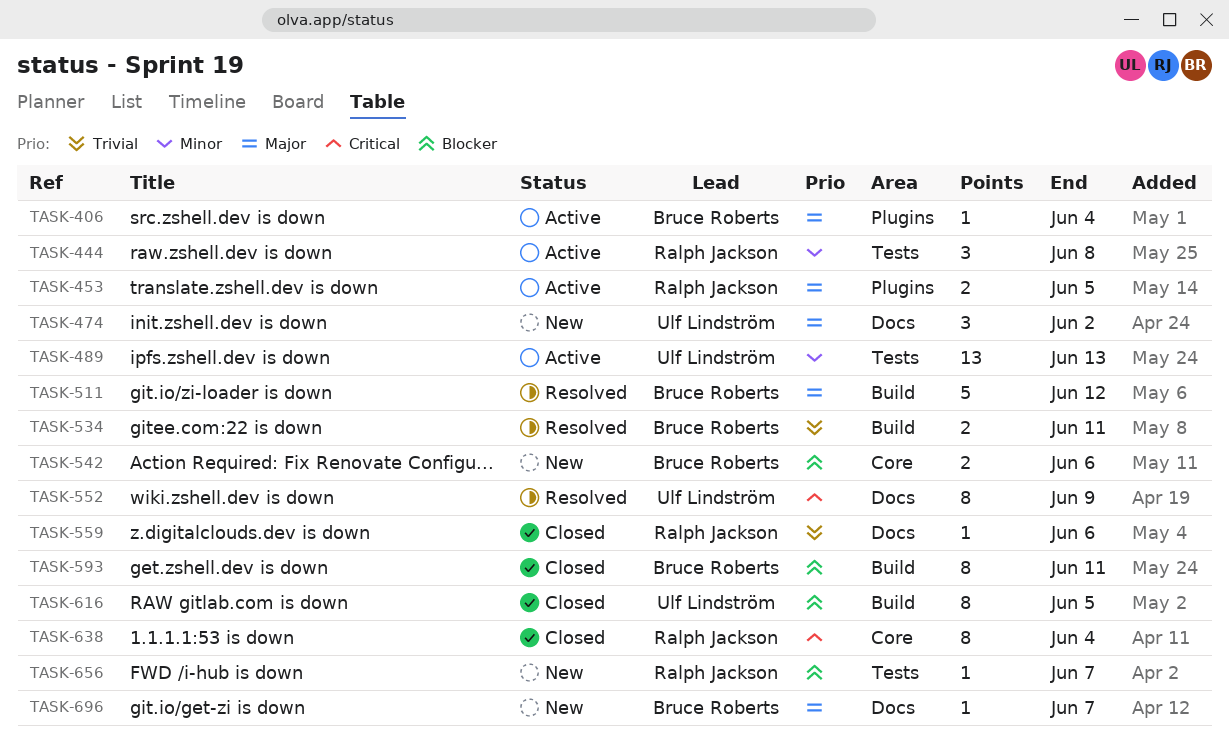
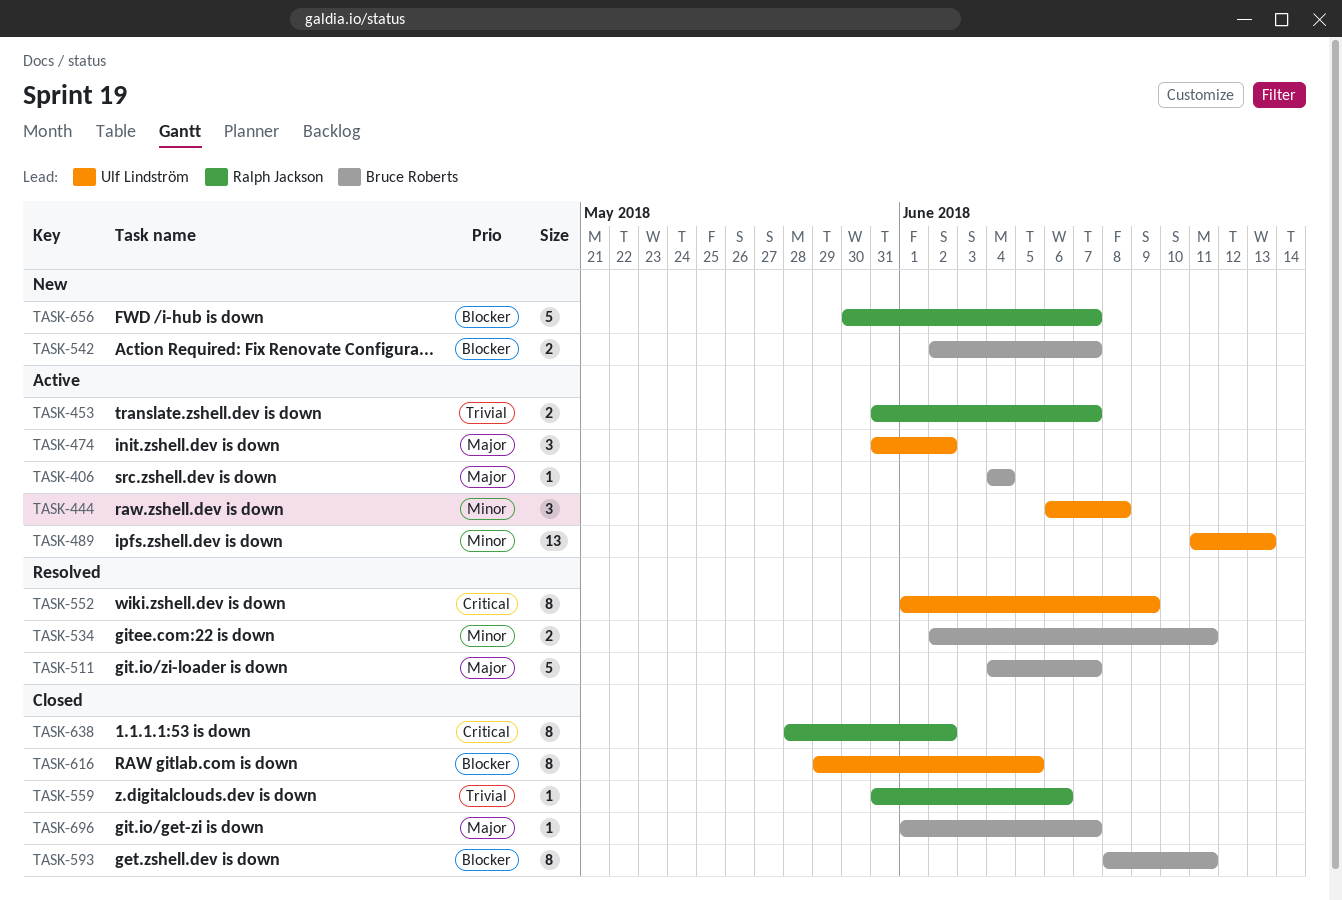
TASK-444, owner: Ralph Jackson -> Ulf Lindström
TASK-453, priority: Major -> Trivial
TASK-453, due: Jun 5 -> Jun 7
TASK-474, status: New -> Active
TASK-511, due: Jun 12 -> Jun 7
TASK-534, priority: Trivial -> Minor
TASK-542, due: Jun 6 -> Jun 7
TASK-638, due: Jun 4 -> Jun 2
TASK-656, estimate: 1 -> 5
TASK-696, status: New -> Closed

